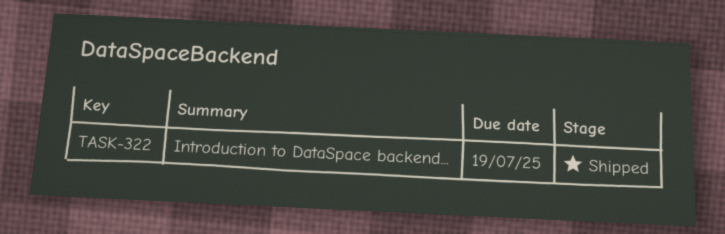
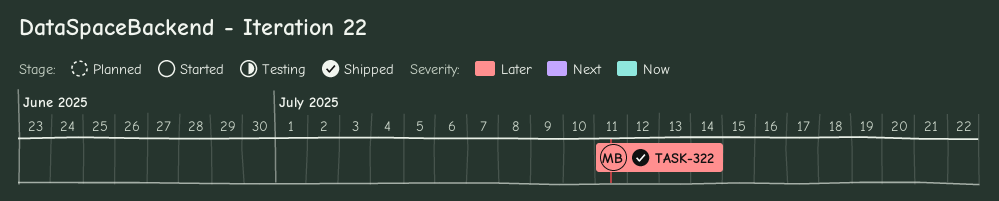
TASK-322, due: Jul 19 -> Jul 14

